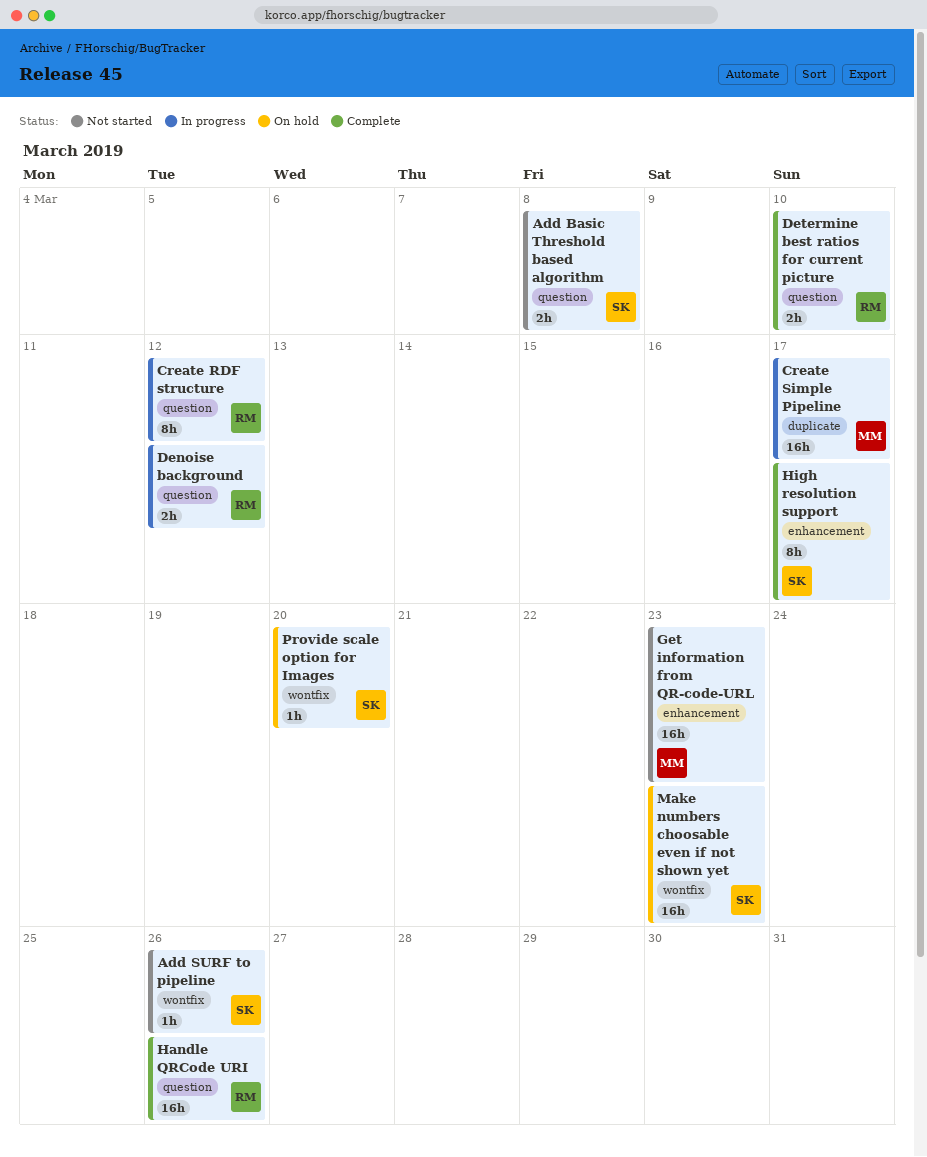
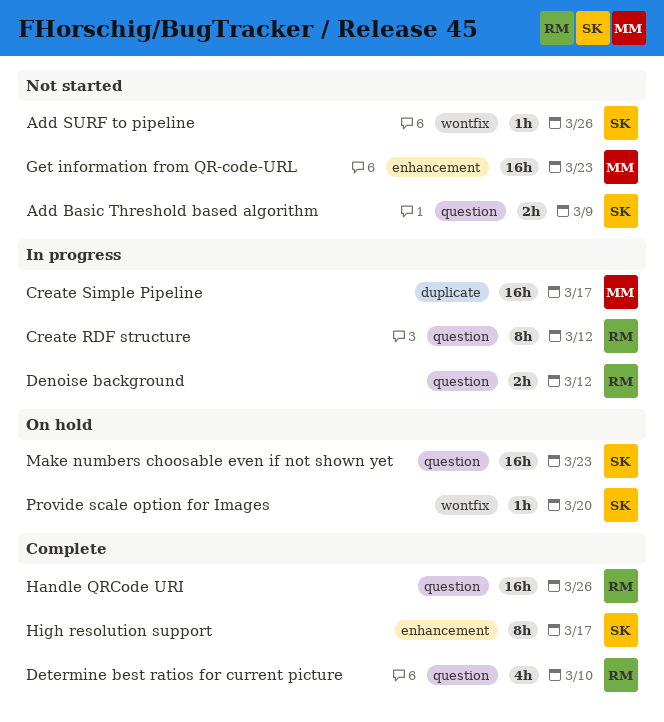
Add Basic Threshold based algorithm, due: Mar 8 -> Mar 9
Determine best ratios for current picture, estimate: 2h -> 4h
Make numbers choosable even if not shown yet, label: wontfix -> question

